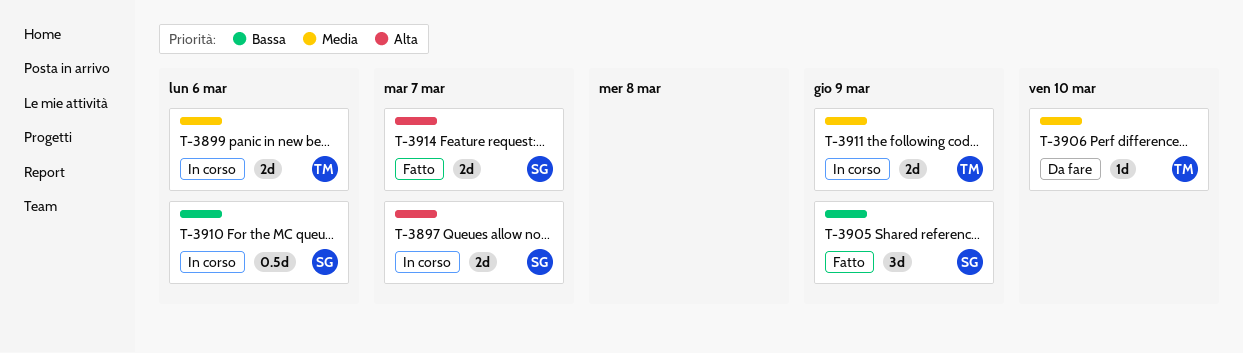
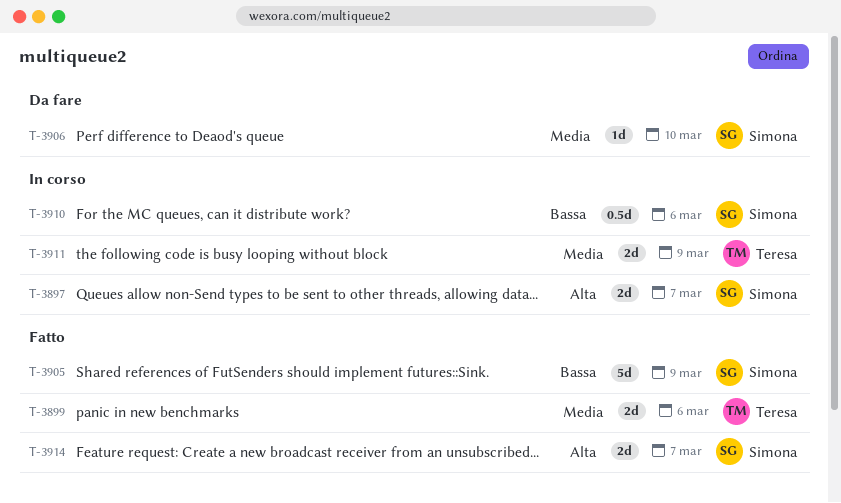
T-3899, status: In corso -> Fatto
T-3905, estimate: 3d -> 5d
T-3906, owner: Teresa -> Simona

